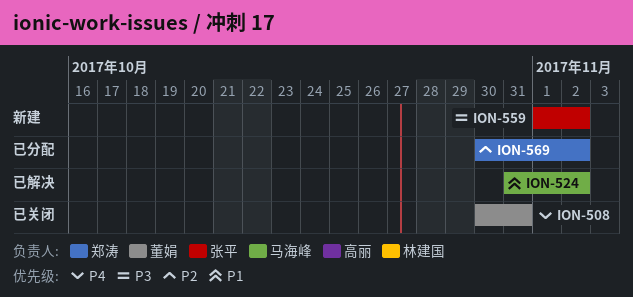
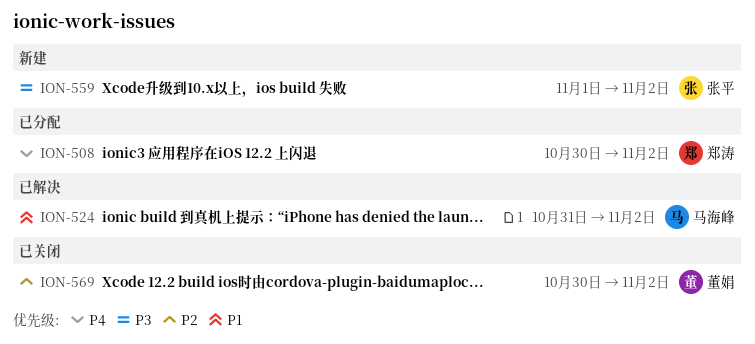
ION-508, status: 已关闭 -> 已分配
ION-508, owner: 董娟 -> 郑涛
ION-508, due: Oct 31 -> Nov 2
ION-569, status: 已分配 -> 已关闭
ION-569, owner: 郑涛 -> 董娟

